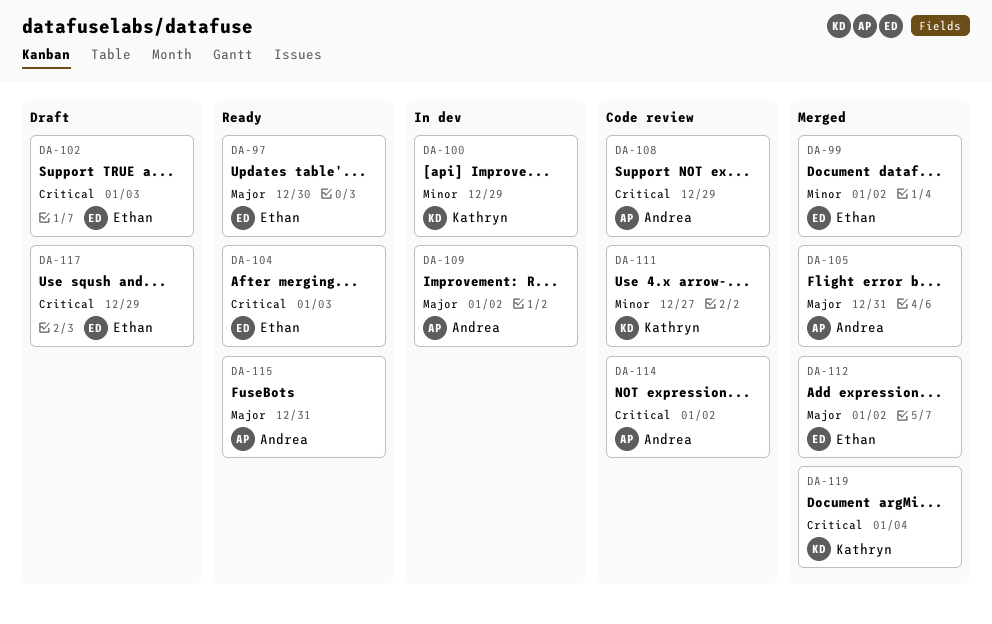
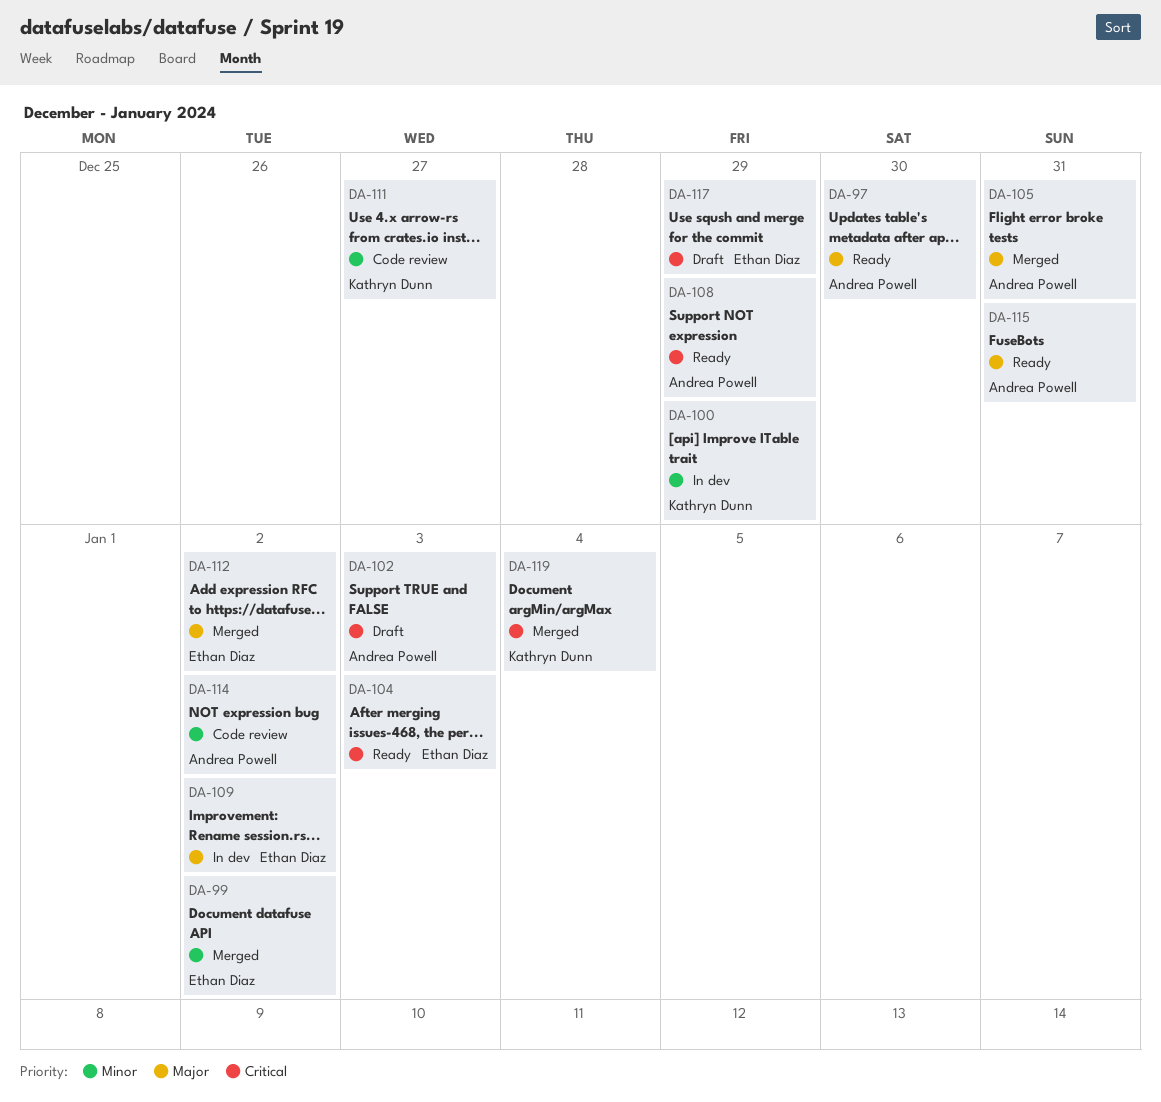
DA-97, owner: Ethan Diaz -> Andrea Powell
DA-102, owner: Ethan Diaz -> Andrea Powell
DA-108, status: Code review -> Ready
DA-109, owner: Andrea Powell -> Ethan Diaz
DA-114, priority: Critical -> Minor

